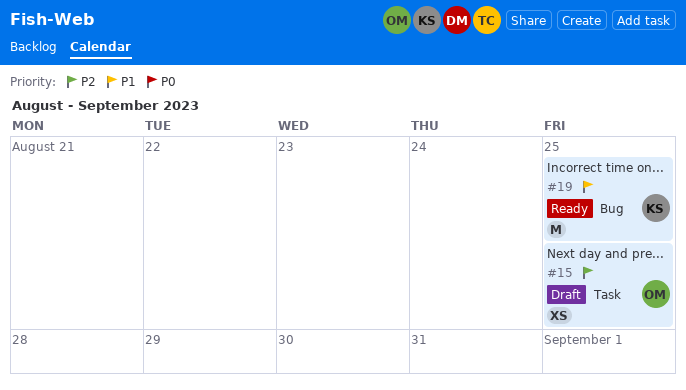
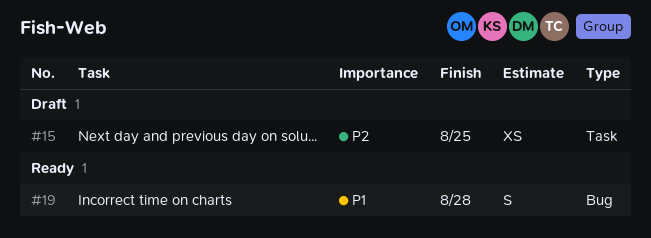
#19, estimate: M -> S
#19, due: Aug 25 -> Aug 28

